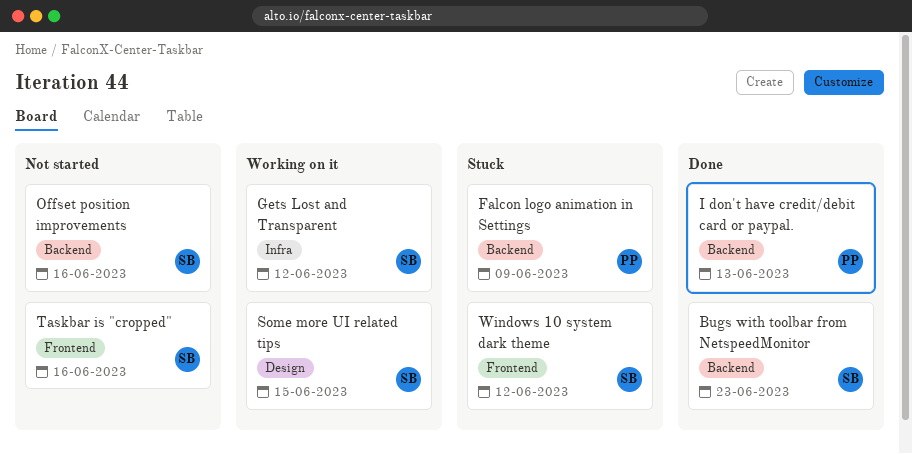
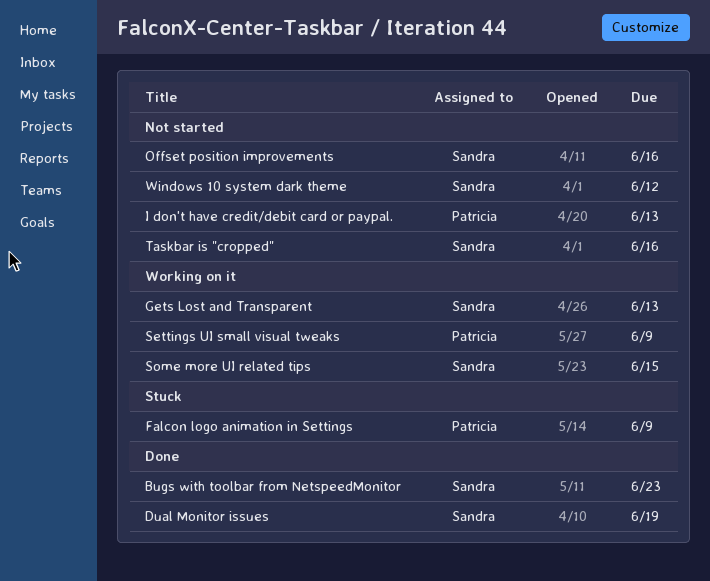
Dual Monitor issues: none -> present
Gets Lost and Transparent, due: Jun 12 -> Jun 13
I don't have credit/debit card or paypal., status: Done -> Not started
Settings UI small visual tweaks: none -> present
Windows 10 system dark theme, status: Stuck -> Not started

